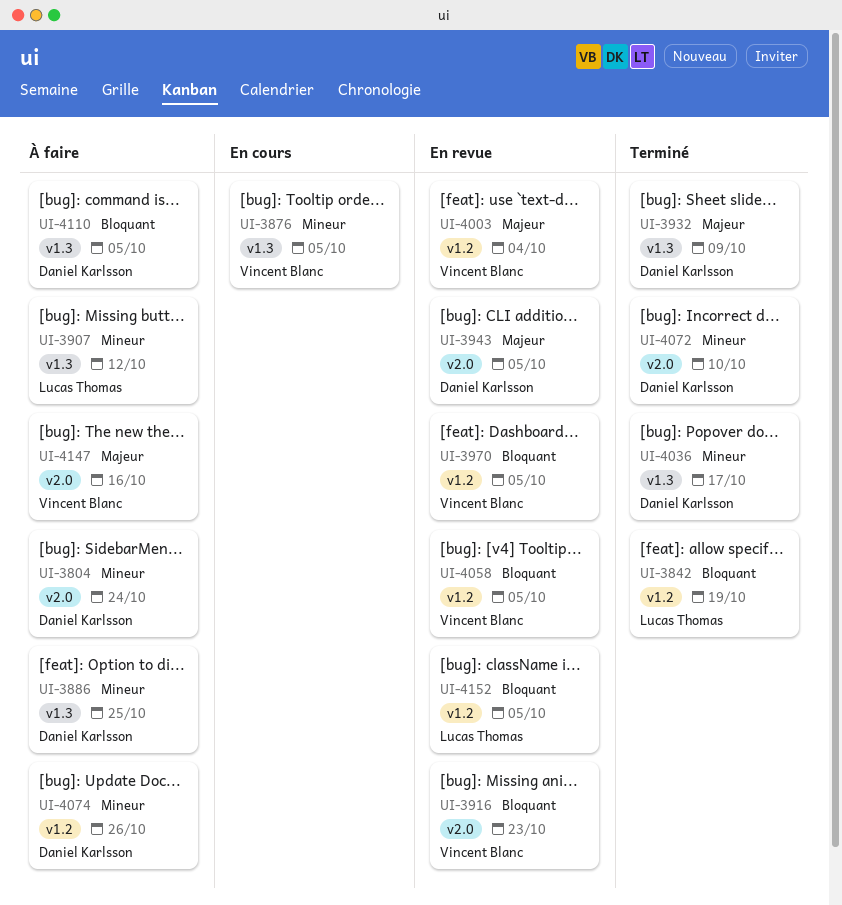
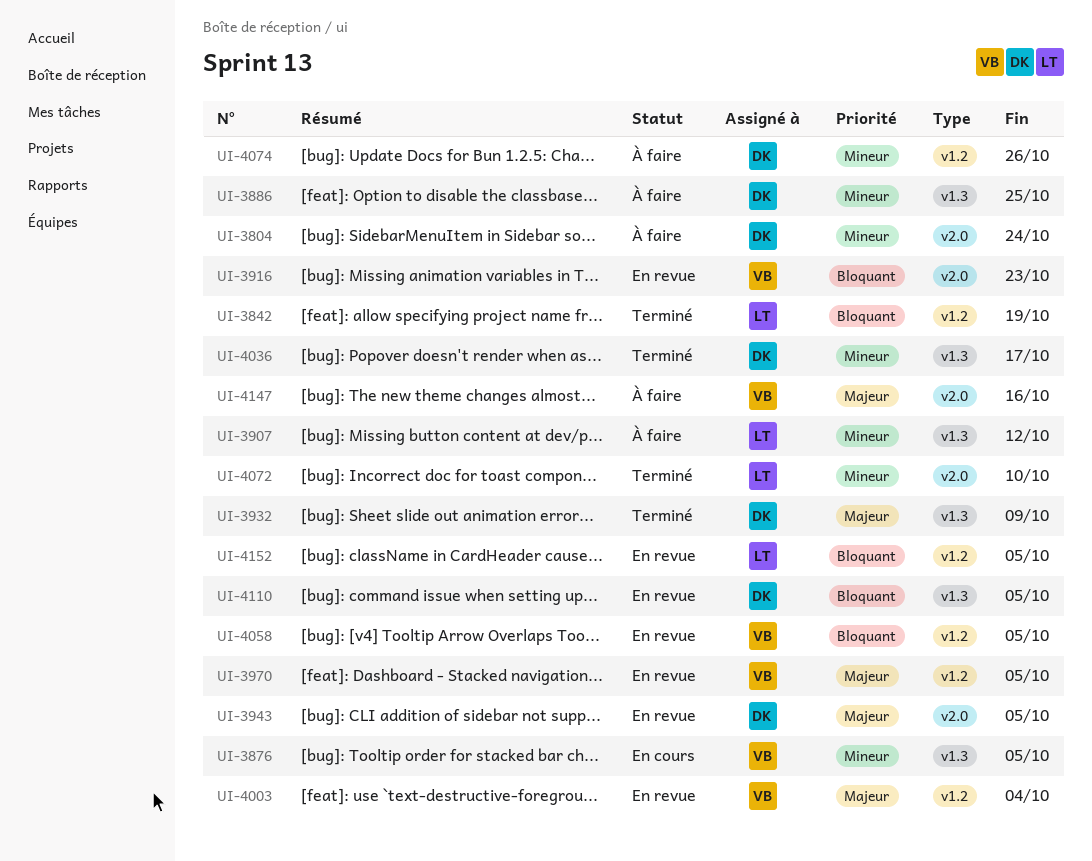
UI-3970, priority: Bloquant -> Majeur
UI-4072, owner: Daniel Karlsson -> Lucas Thomas
UI-4110, status: À faire -> En revue

